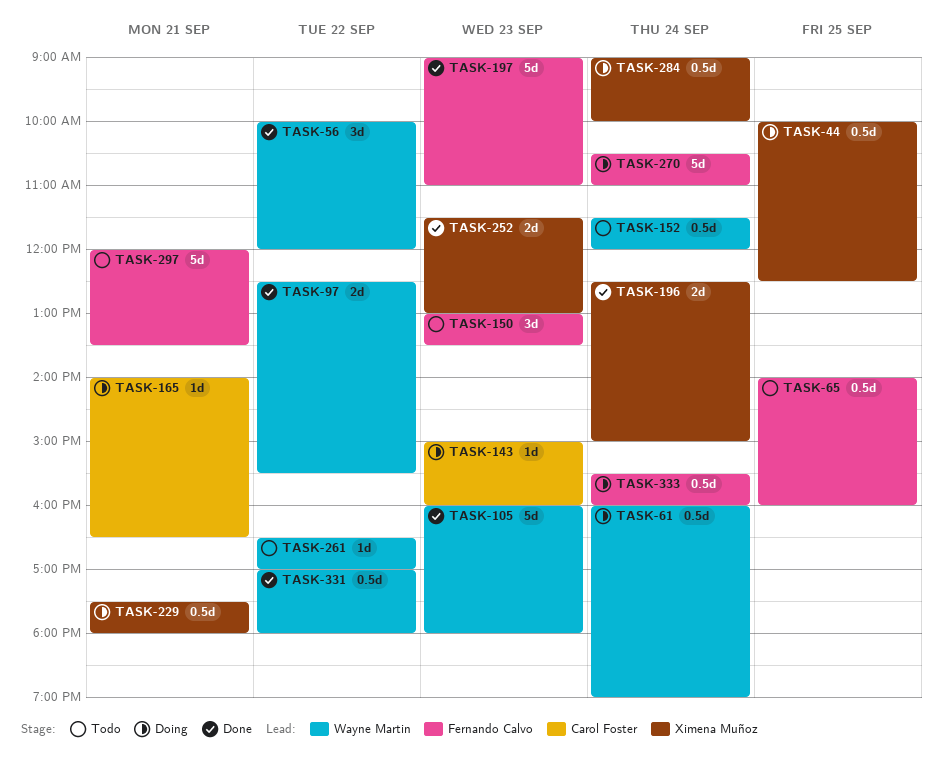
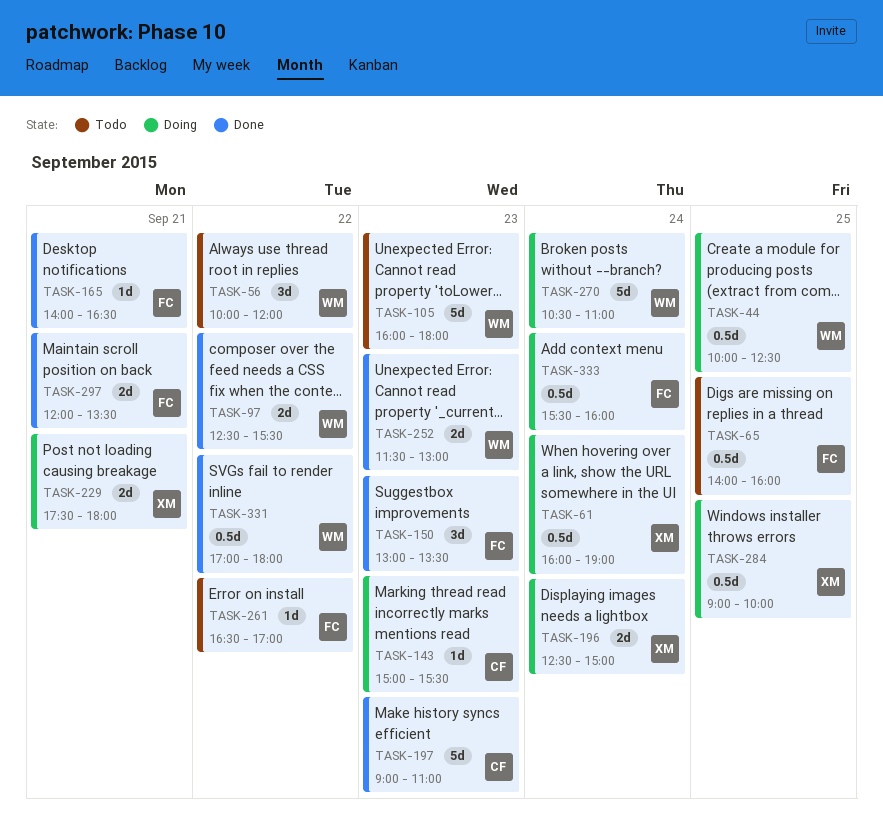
TASK-44, owner: Ximena Muñoz -> Wayne Martin
TASK-56, status: Done -> Todo
TASK-61, owner: Wayne Martin -> Ximena Muñoz
TASK-105, status: Done -> Todo
TASK-143, ends: 16:00 -> 15:30
TASK-150, status: Todo -> Done
TASK-152: present -> none
TASK-165, status: Doing -> Done
TASK-165, owner: Carol Foster -> Fernando Calvo
TASK-196, status: Done -> Doing
TASK-197, owner: Fernando Calvo -> Carol Foster
TASK-229, estimate: 0.5d -> 2d
TASK-252, owner: Ximena Muñoz -> Wayne Martin
TASK-261, owner: Wayne Martin -> Fernando Calvo
TASK-270, owner: Fernando Calvo -> Wayne Martin
TASK-284, day: Sep 24 -> Sep 25
TASK-297, status: Todo -> Done
TASK-297, estimate: 5d -> 2d

